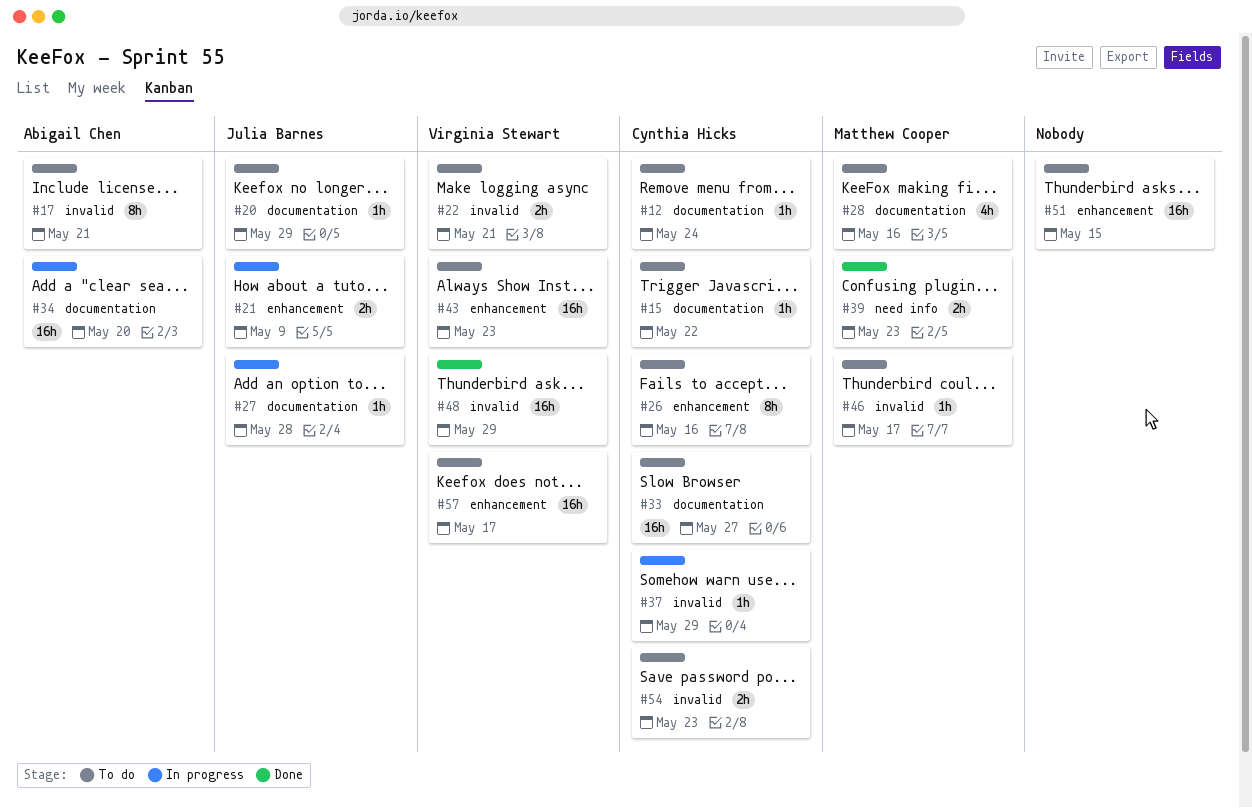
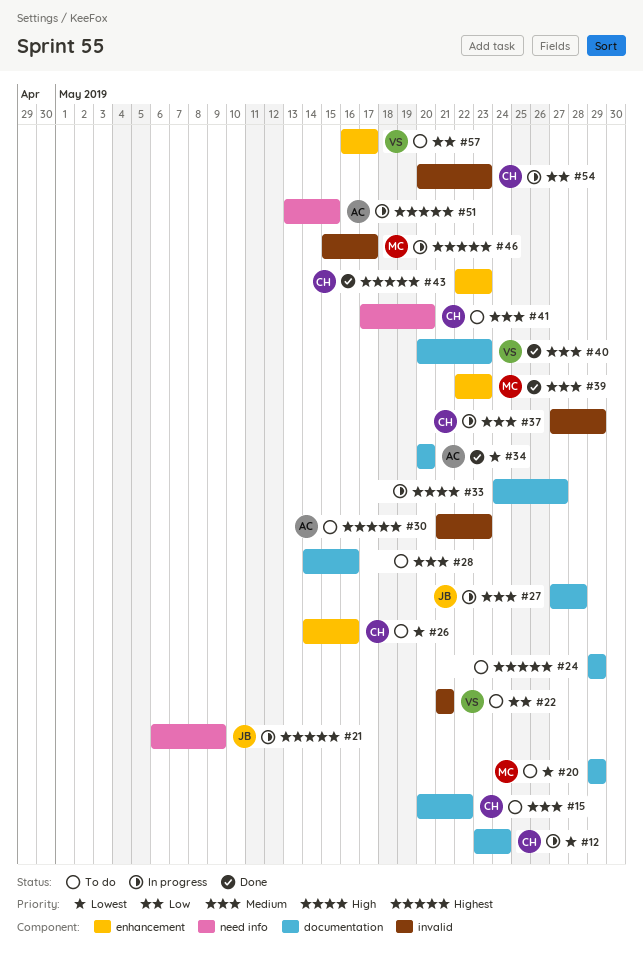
#12, status: To do -> In progress
#17: present -> none
#20, owner: Julia Barnes -> Matthew Cooper
#21, label: enhancement -> need info
#24: none -> present
#28, owner: Matthew Cooper -> none
#30: none -> present
#33, status: To do -> In progress
#33, owner: Cynthia Hicks -> none
#34, status: In progress -> Done
#39, label: need info -> enhancement
#40: none -> present
#41: none -> present
#43, status: To do -> Done
#43, owner: Virginia Stewart -> Cynthia Hicks
#46, status: To do -> In progress
#48: present -> none
#51, status: To do -> In progress
#51, owner: none -> Abigail Chen
#51, label: enhancement -> need info
#54, status: To do -> In progress

